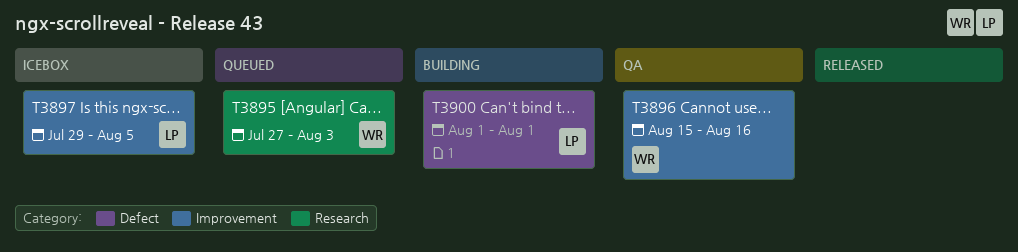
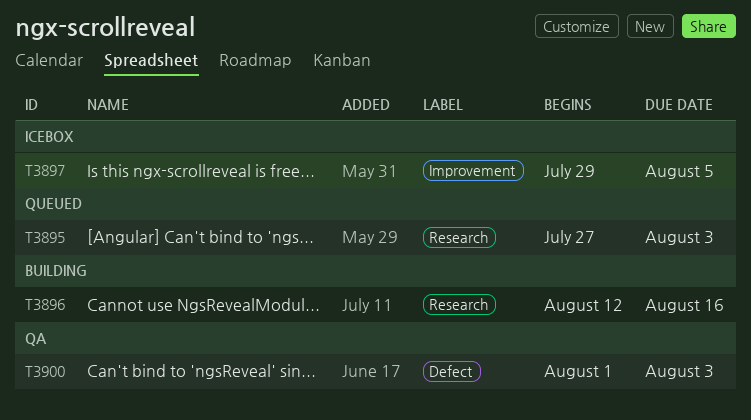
T3896, status: QA -> Building
T3896, label: Improvement -> Research
T3896, start: Aug 15 -> Aug 12
T3900, status: Building -> QA
T3900, due: Aug 1 -> Aug 3

